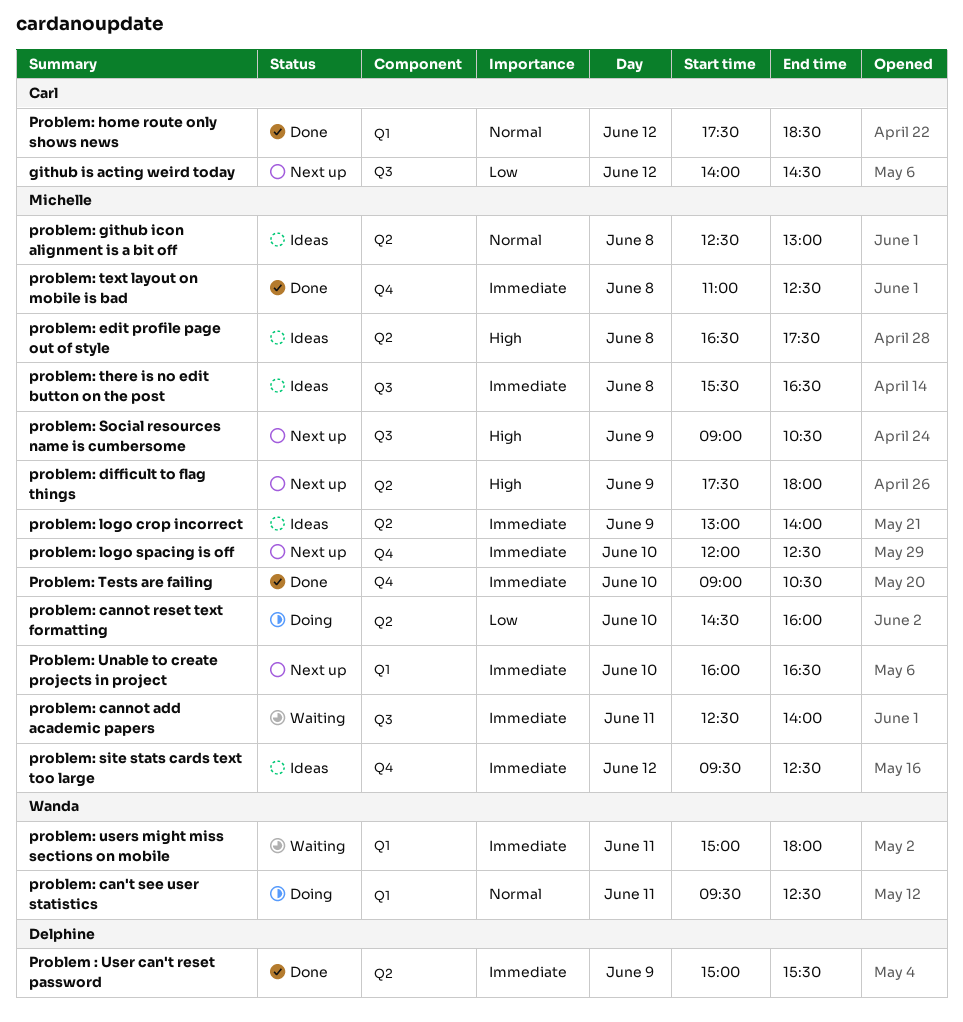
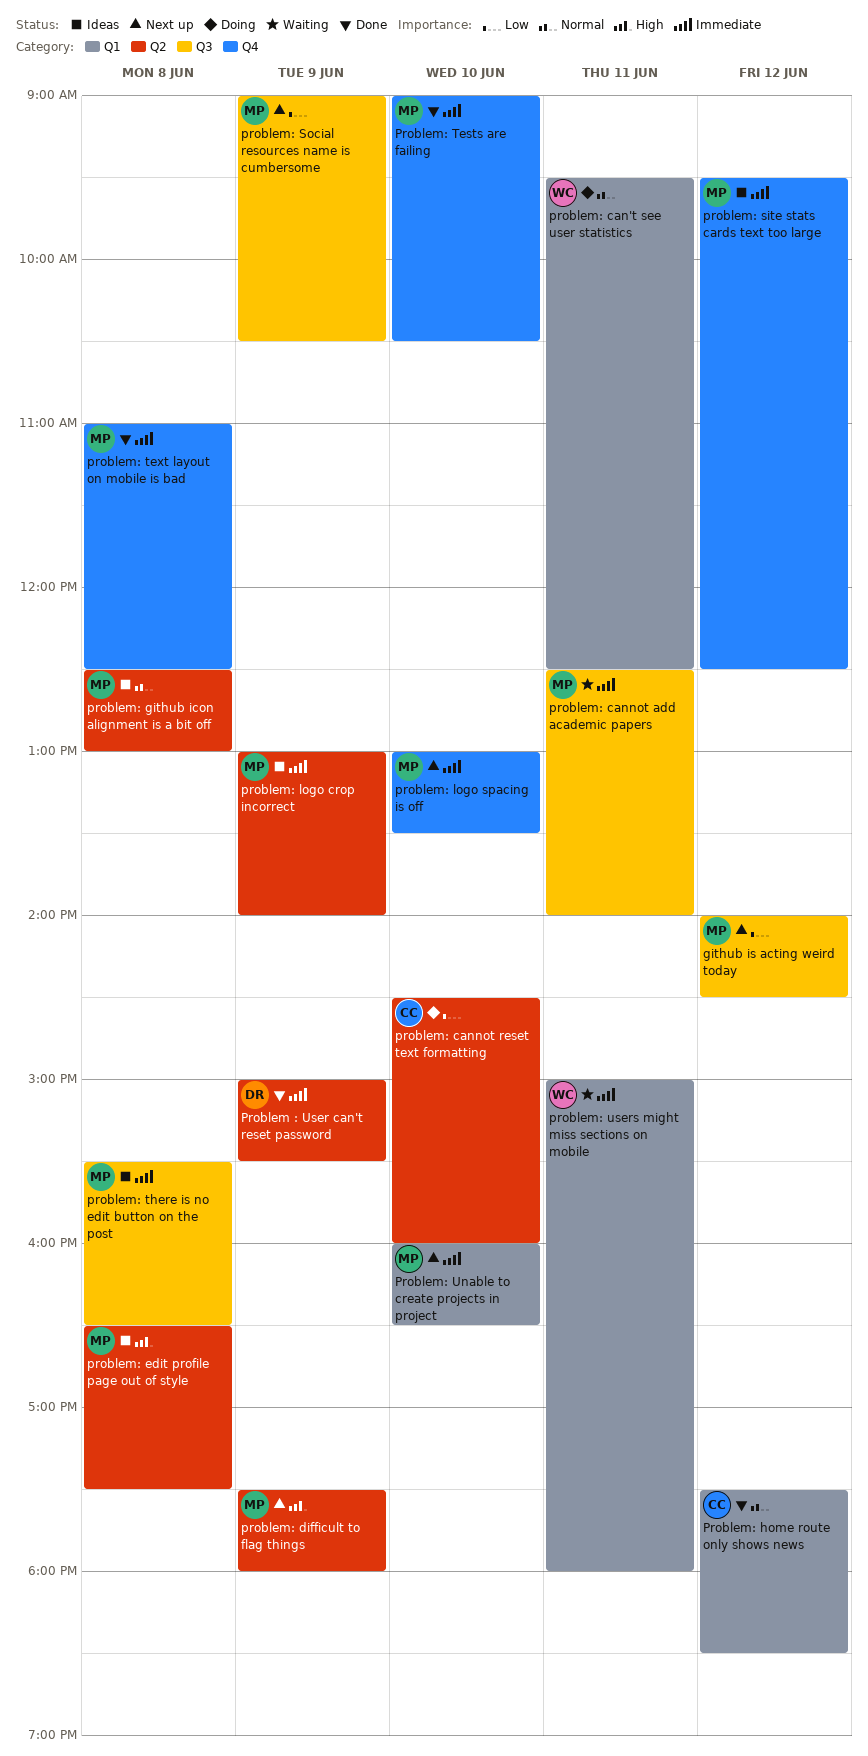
github is acting weird today, owner: Carl -> Michelle
problem: cannot reset text formatting, owner: Michelle -> Carl
problem: logo spacing is off, begins: 12:00 -> 13:00
problem: logo spacing is off, ends: 12:30 -> 13:30
problem: Social resources name is cumbersome, priority: High -> Low

